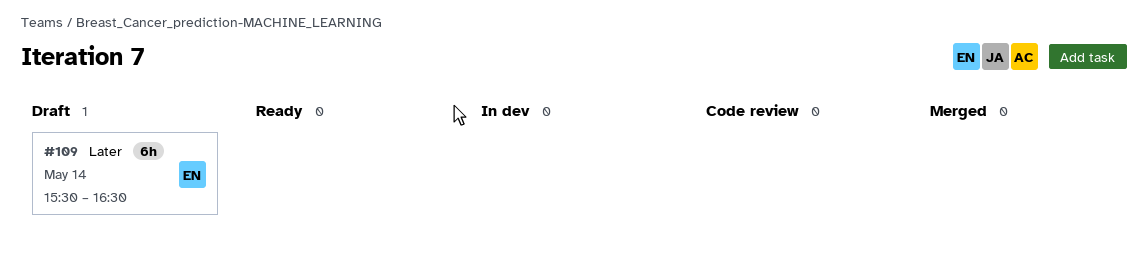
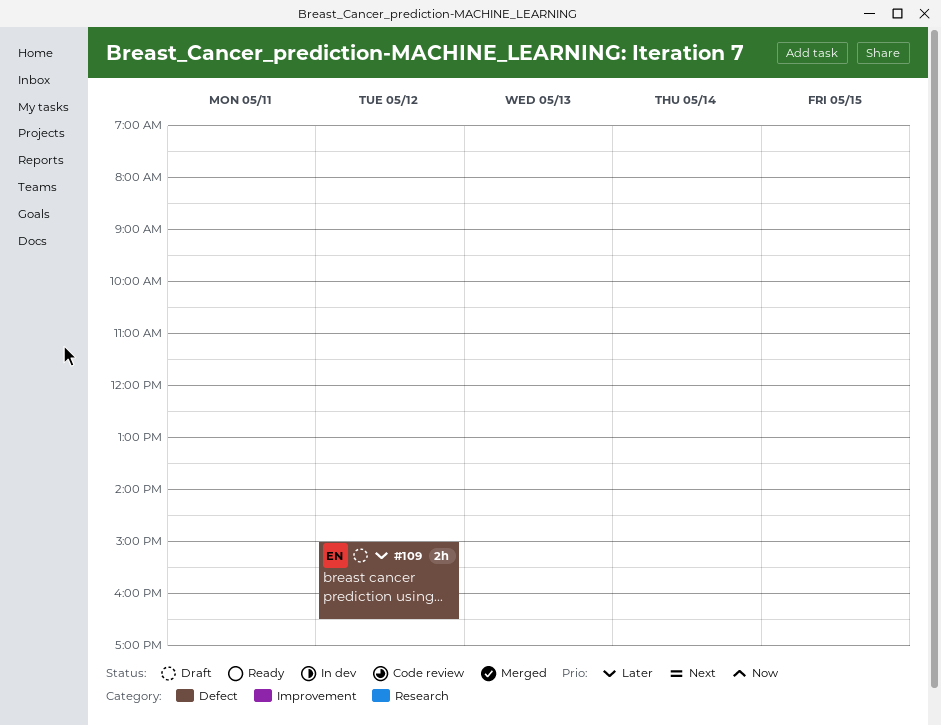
#109, estimate: 6h -> 2h
#109, day: May 14 -> May 12
#109, begins: 15:30 -> 15:00

